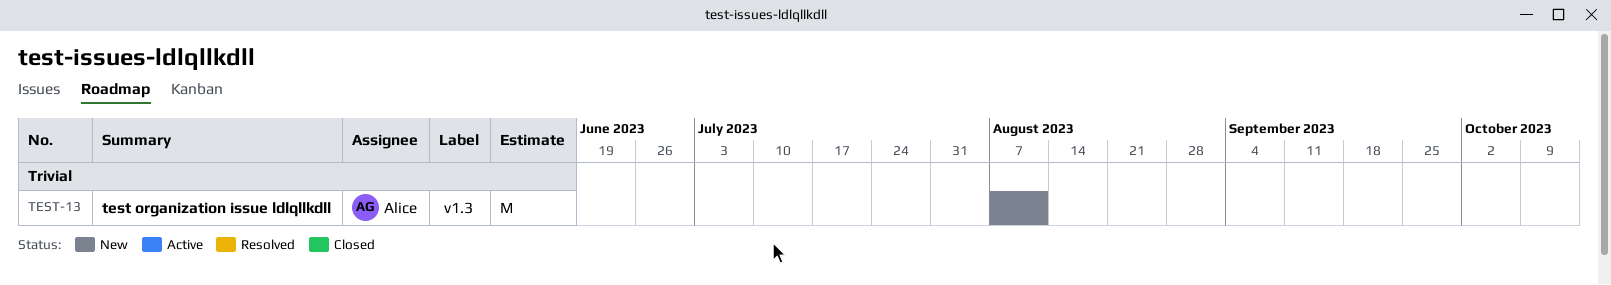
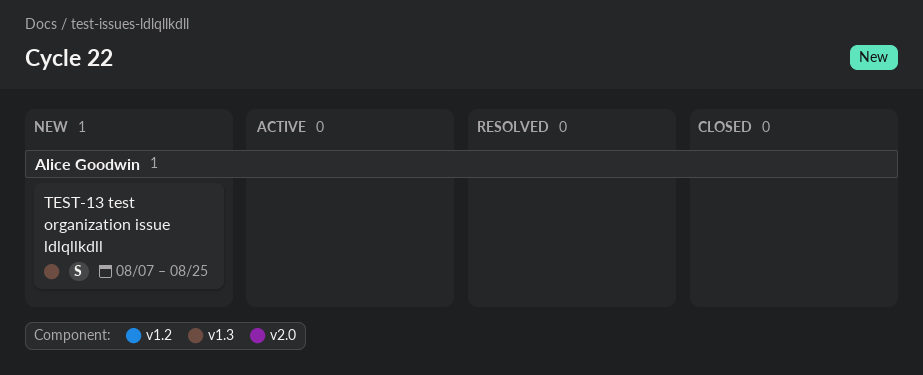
TEST-13, estimate: M -> S
TEST-13, due: Aug 11 -> Aug 25

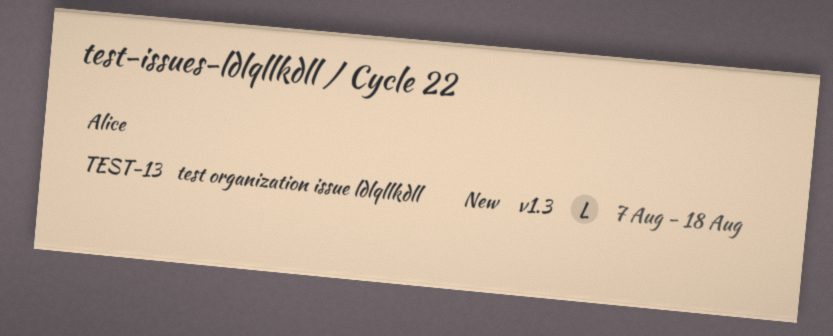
TEST-13, estimate: S -> L
TEST-13, due: Aug 25 -> Aug 18

